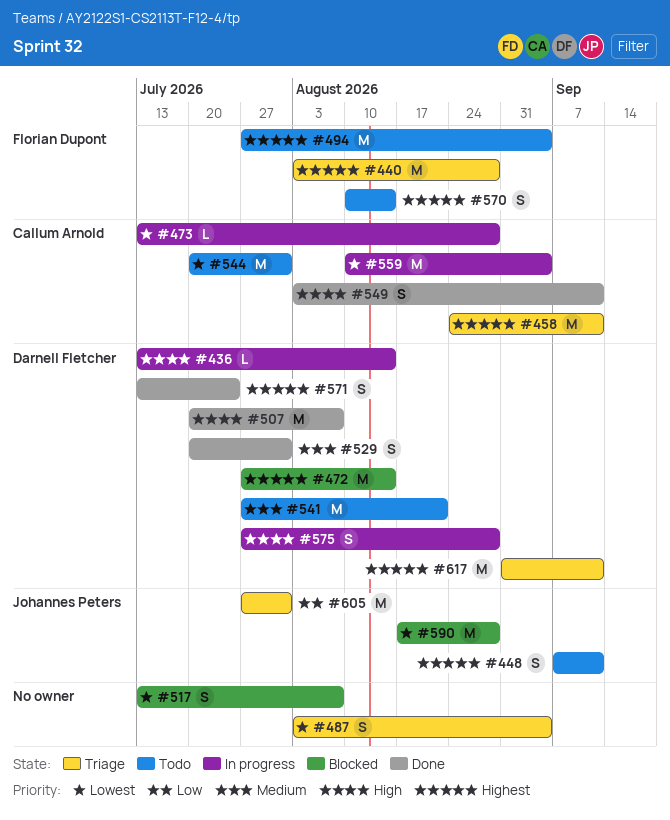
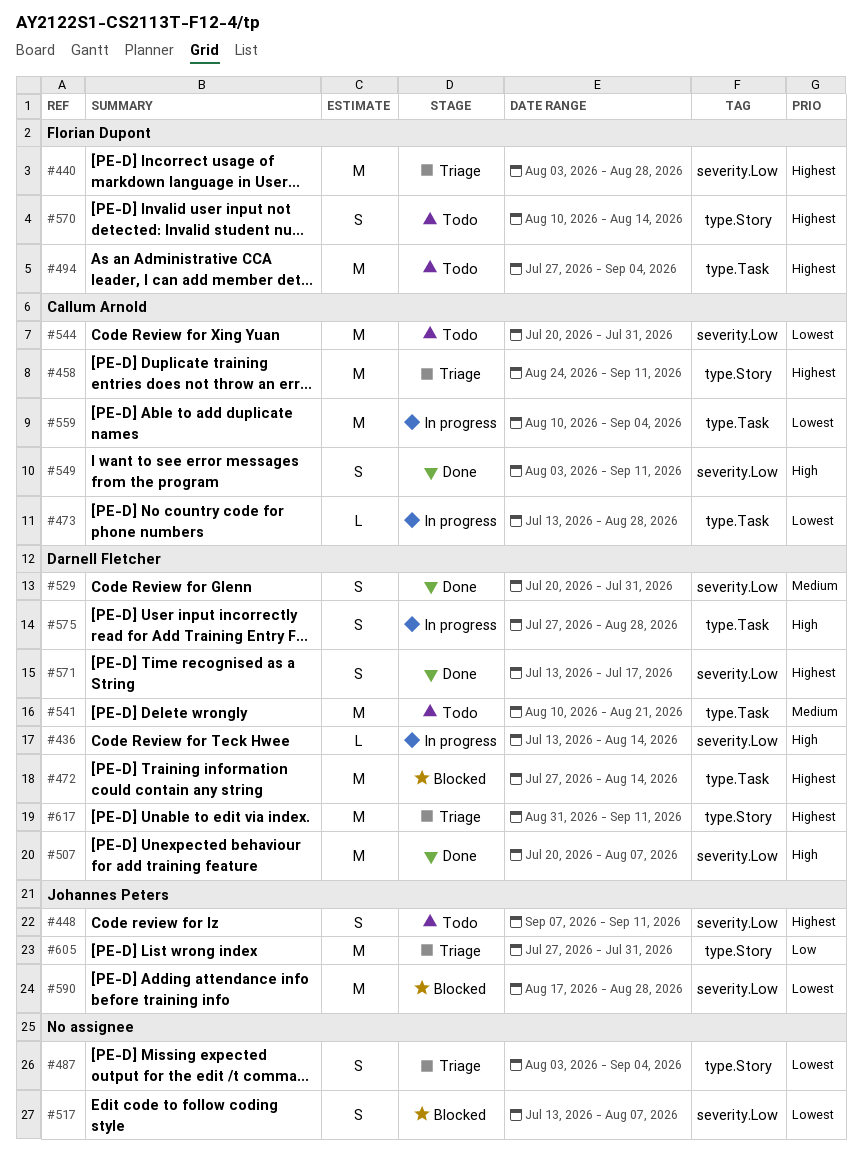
#541, start: Jul 27 -> Aug 10
#571, due: Jul 24 -> Jul 17

